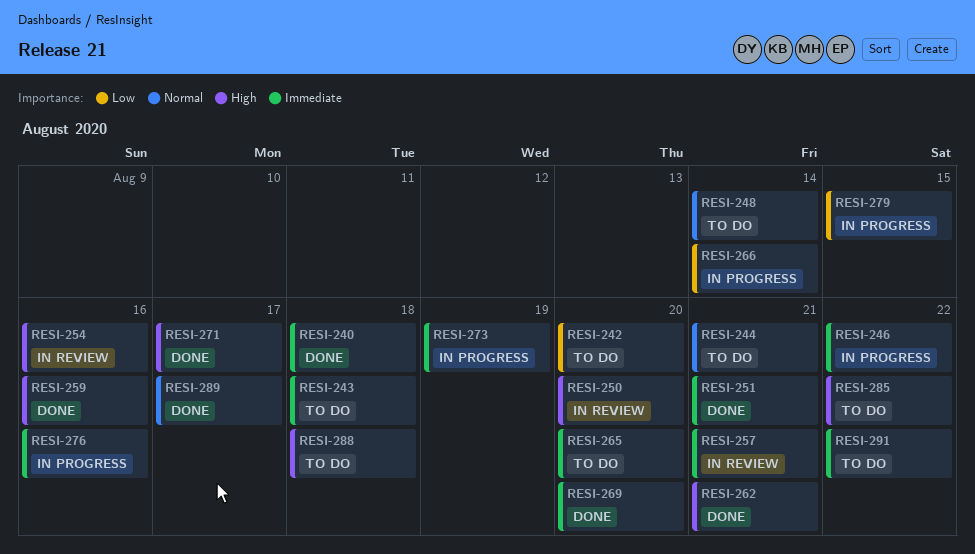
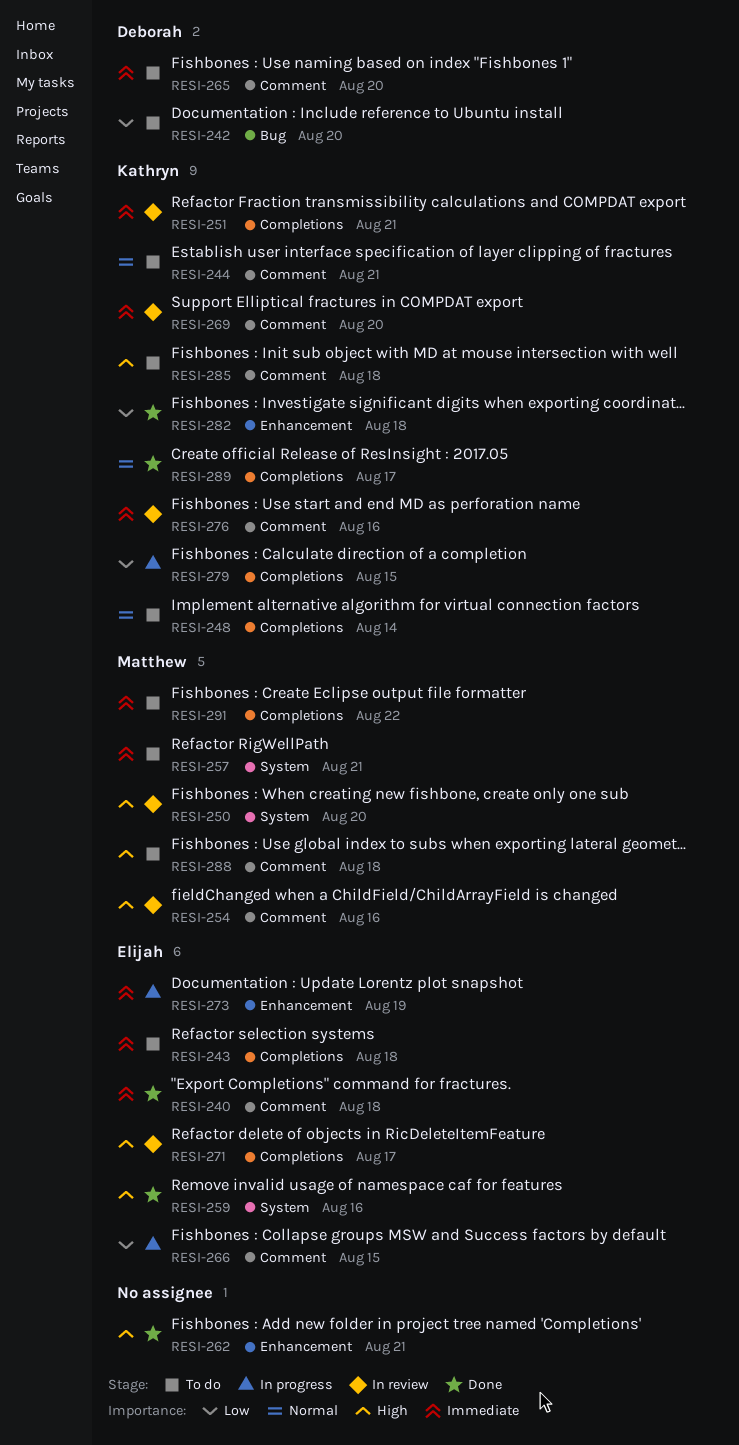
RESI-246: present -> none
RESI-251, status: Done -> In review
RESI-257, status: In review -> To do
RESI-266, due: Aug 14 -> Aug 15
RESI-269, status: Done -> In review
RESI-271, status: Done -> In review
RESI-276, status: In progress -> In review
RESI-282: none -> present
RESI-285, due: Aug 22 -> Aug 18

